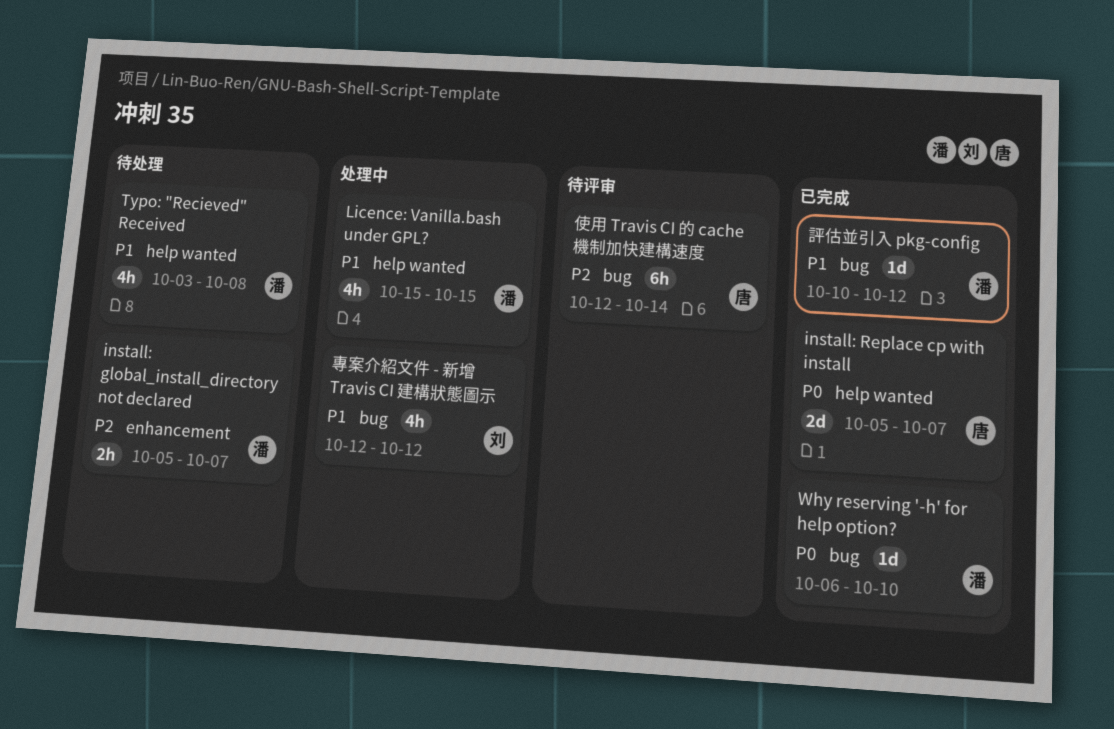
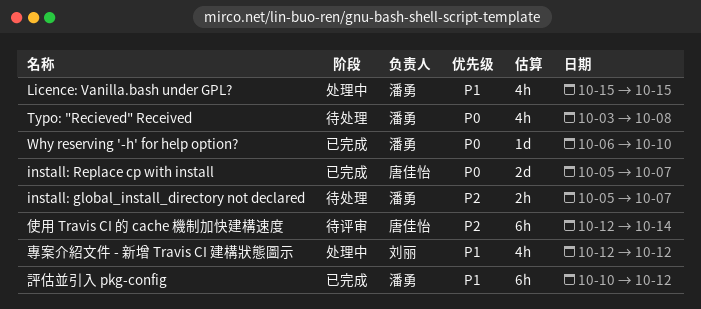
Typo: "Recieved" Received, priority: P1 -> P0
評估並引入 pkg-config, estimate: 1d -> 6h

